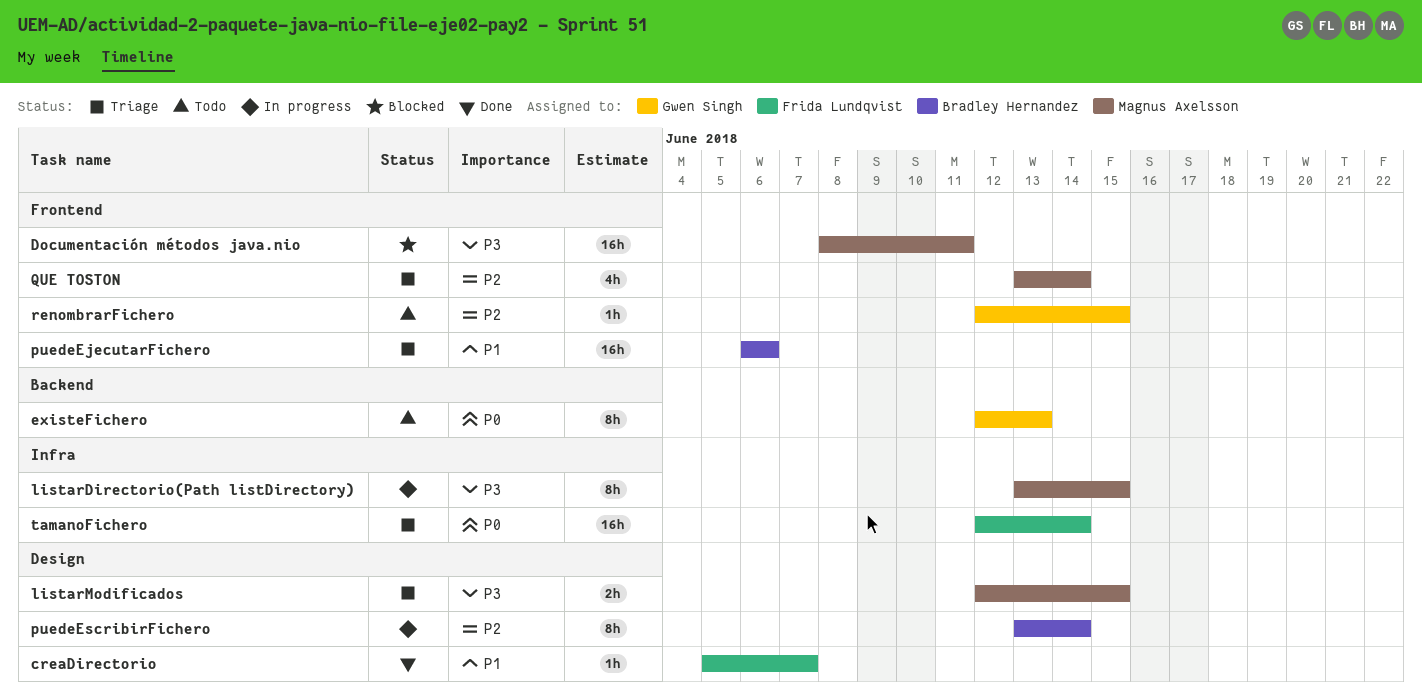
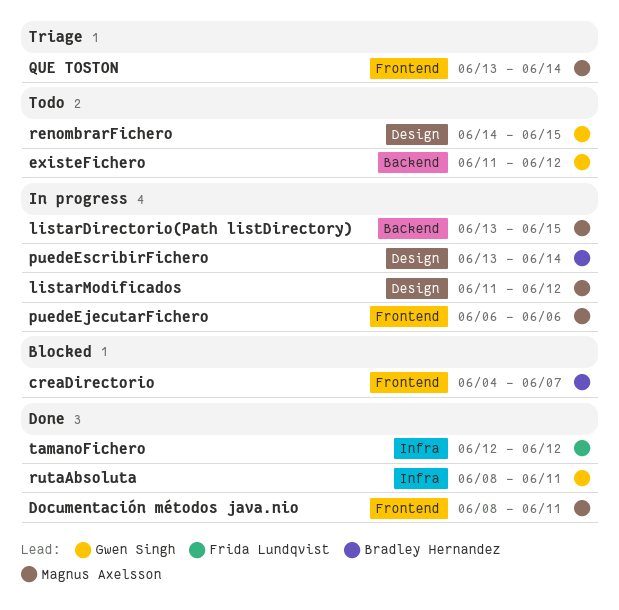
creaDirectorio, status: Done -> Blocked
creaDirectorio, owner: Frida Lundqvist -> Bradley Hernandez
creaDirectorio, label: Design -> Frontend
creaDirectorio, start: Jun 5 -> Jun 4
Documentación métodos java.nio, status: Blocked -> Done
existeFichero, start: Jun 12 -> Jun 11
existeFichero, due: Jun 13 -> Jun 12
listarDirectorio(Path listDirectory), label: Infra -> Backend
listarModificados, status: Triage -> In progress
listarModificados, start: Jun 12 -> Jun 11
listarModificados, due: Jun 15 -> Jun 12
puedeEjecutarFichero, status: Triage -> In progress
puedeEjecutarFichero, owner: Bradley Hernandez -> Magnus Axelsson
renombrarFichero, label: Frontend -> Design
renombrarFichero, start: Jun 12 -> Jun 14
rutaAbsoluta: none -> present
tamanoFichero, status: Triage -> Done
tamanoFichero, due: Jun 14 -> Jun 12

